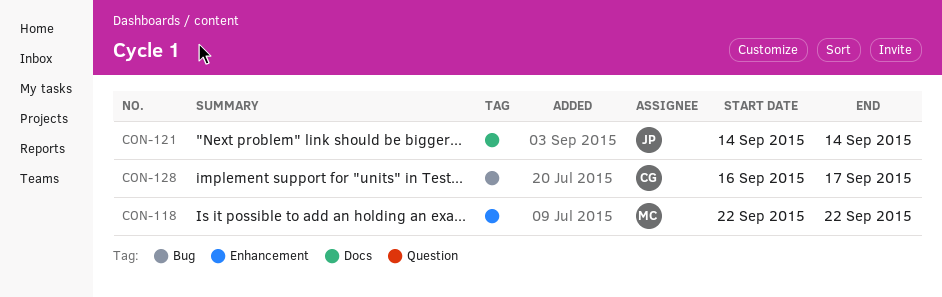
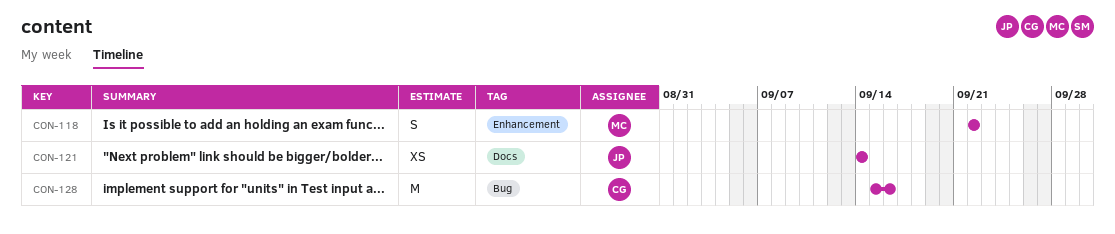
CON-128, start: Sep 16 -> Sep 15
CON-128, due: Sep 17 -> Sep 16

